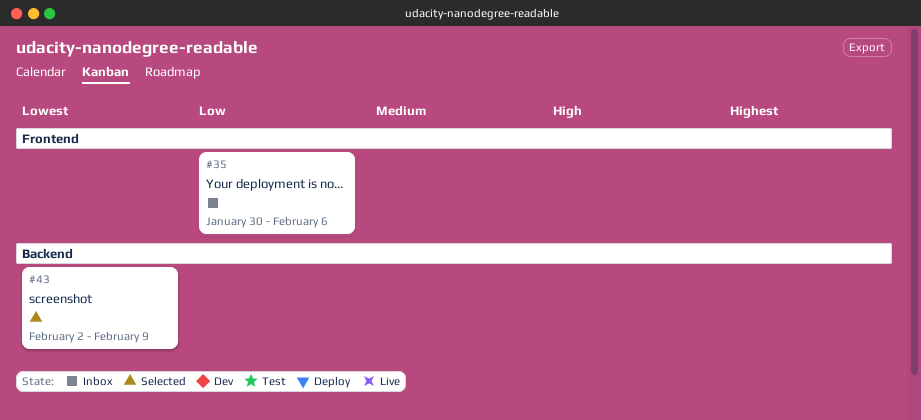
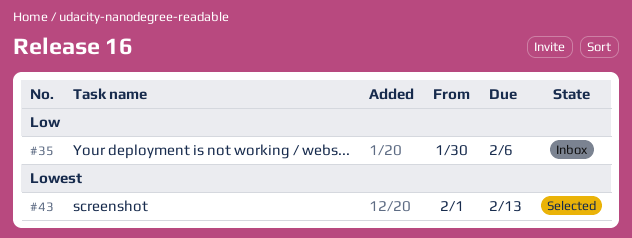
#43, start: Feb 2 -> Feb 1
#43, due: Feb 9 -> Feb 13

